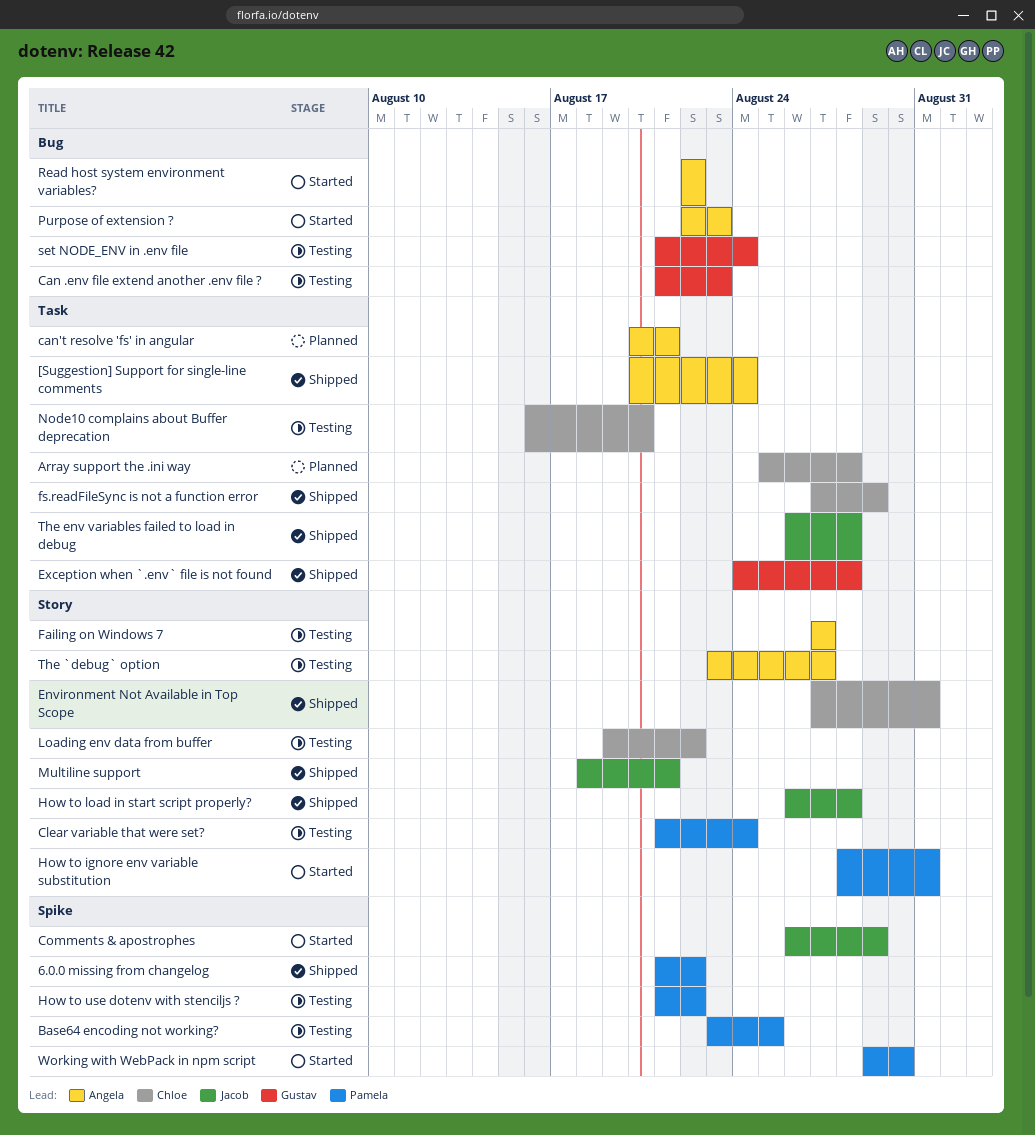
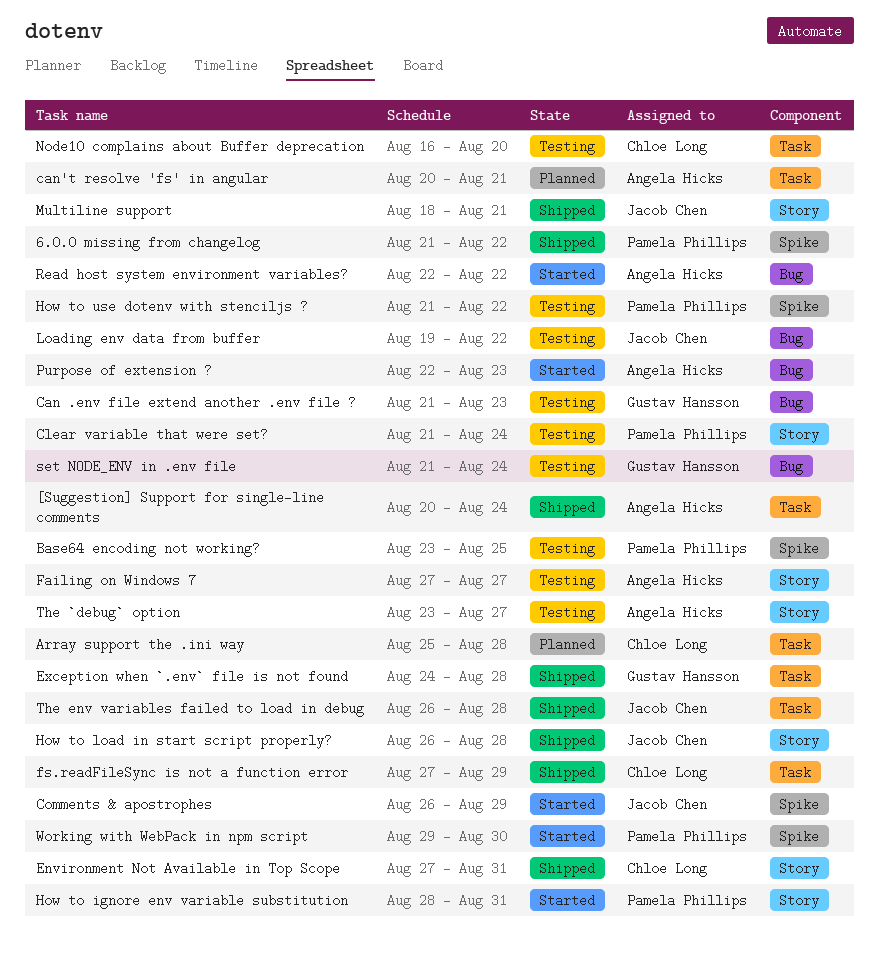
Loading env data from buffer, owner: Chloe Long -> Jacob Chen
Loading env data from buffer, label: Story -> Bug

